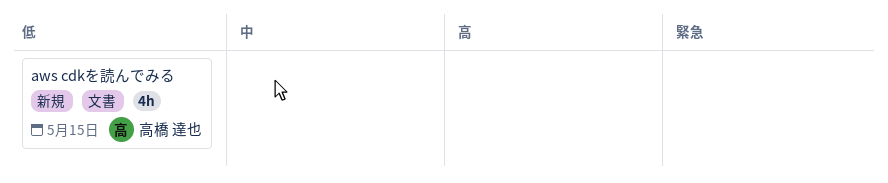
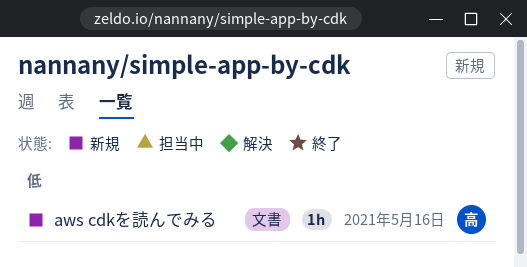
aws cdkを読んでみる, estimate: 4h -> 1h
aws cdkを読んでみる, due: May 15 -> May 16

